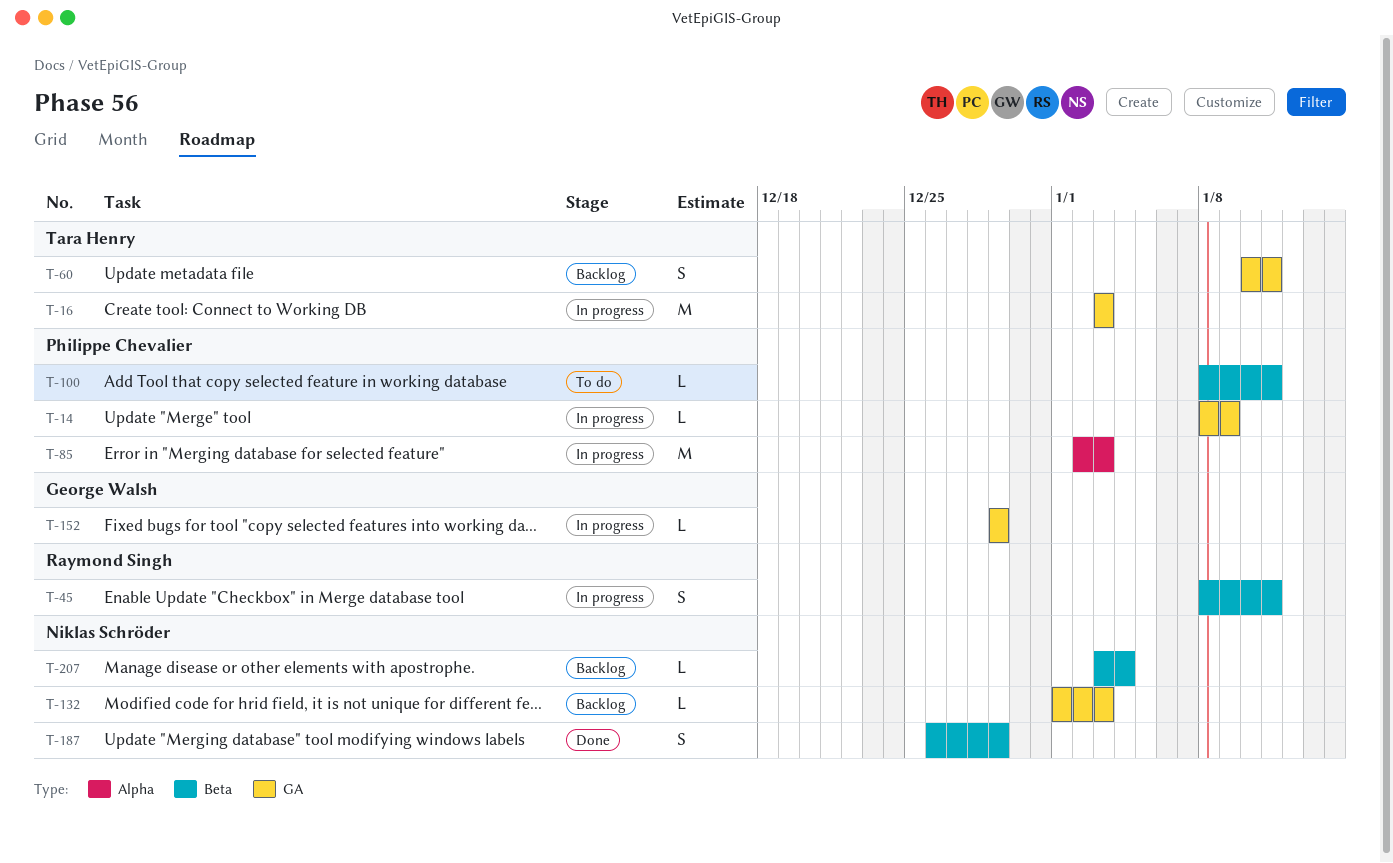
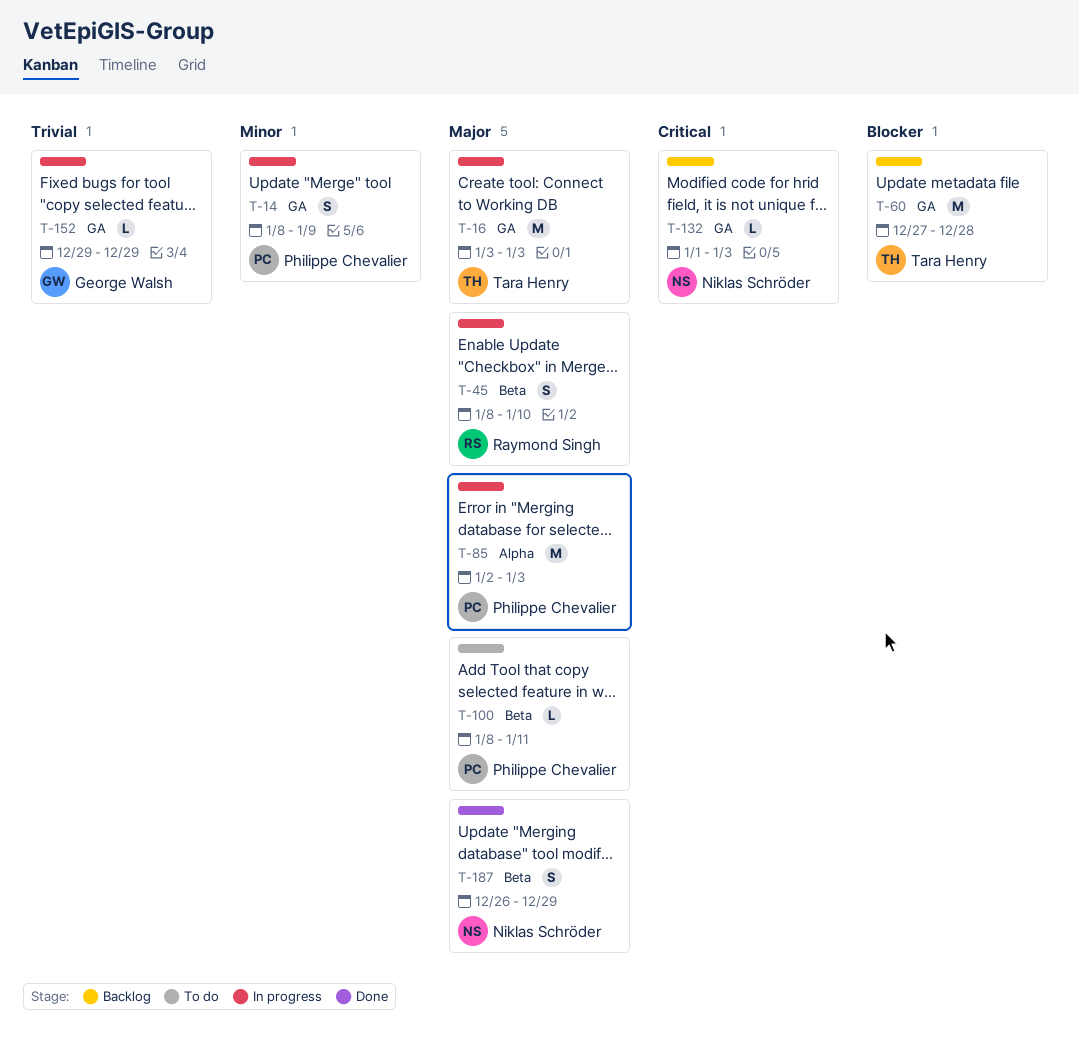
T-14, estimate: L -> S
T-45, due: Jan 11 -> Jan 10
T-60, estimate: S -> M
T-60, start: Jan 10 -> Dec 27
T-60, due: Jan 11 -> Dec 28
T-207: present -> none

